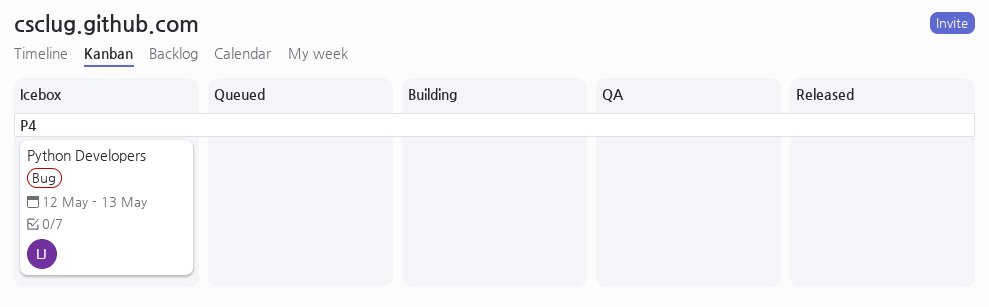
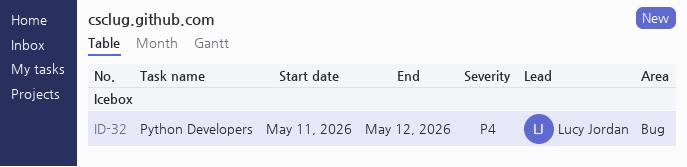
Python Developers, start: May 12 -> May 11
Python Developers, due: May 13 -> May 12

